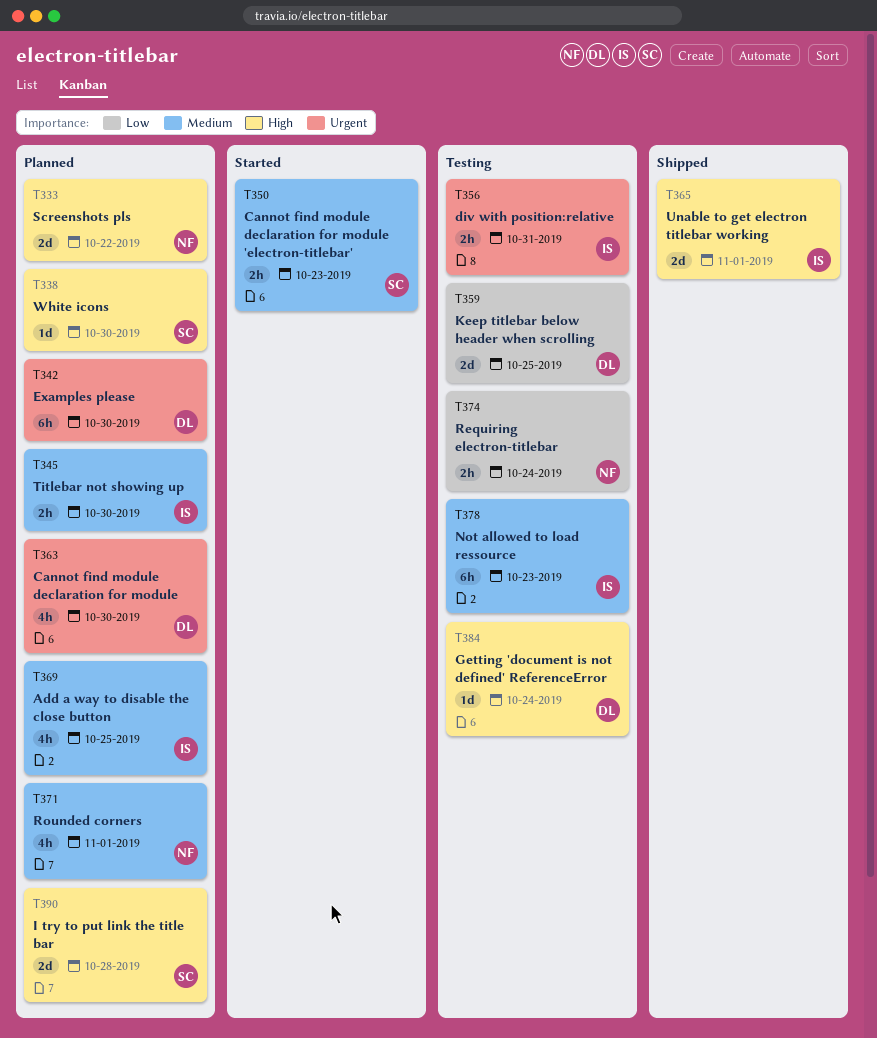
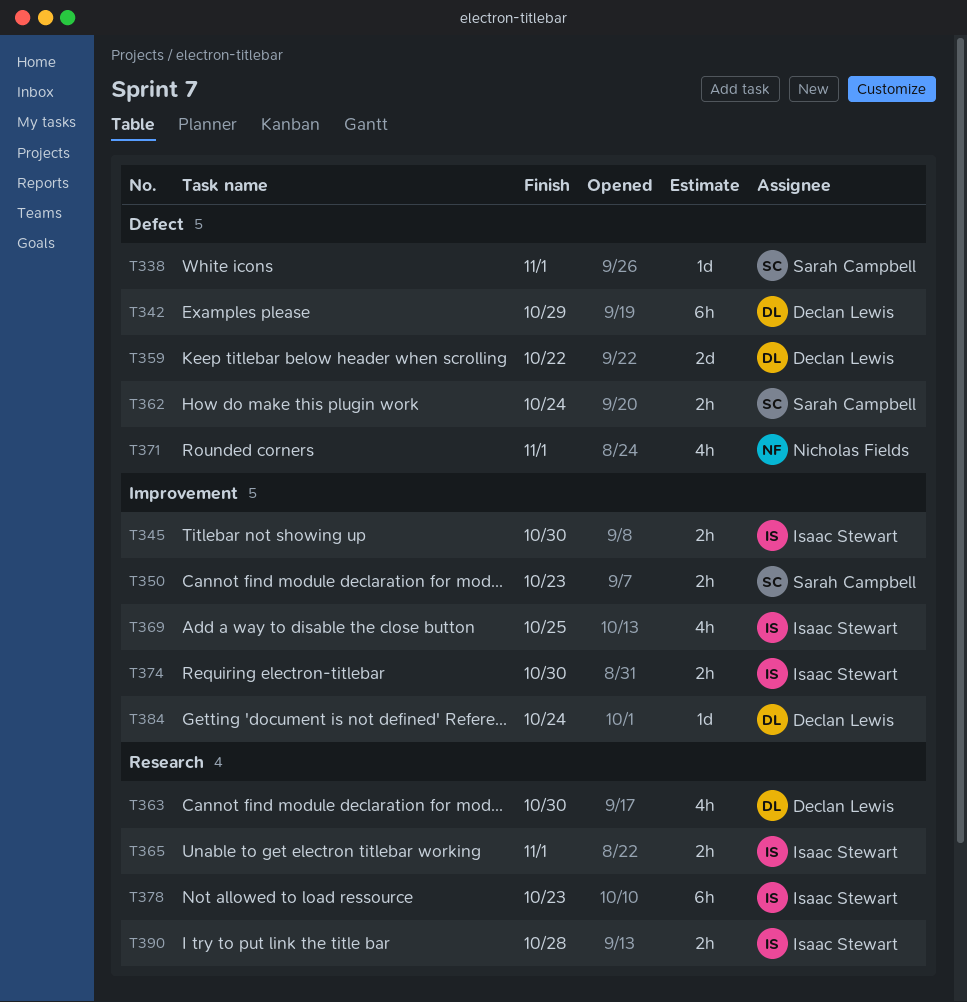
T333: present -> none
T338, due: Oct 30 -> Nov 1
T342, due: Oct 30 -> Oct 29
T356: present -> none
T359, due: Oct 25 -> Oct 22
T362: none -> present
T365, estimate: 2d -> 2h
T374, owner: Nicholas Fields -> Isaac Stewart
T374, due: Oct 24 -> Oct 30
T390, owner: Sarah Campbell -> Isaac Stewart
T390, estimate: 2d -> 2h

